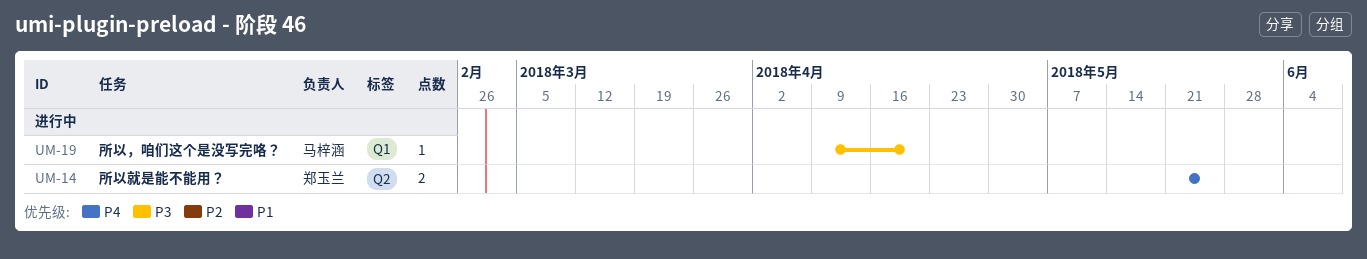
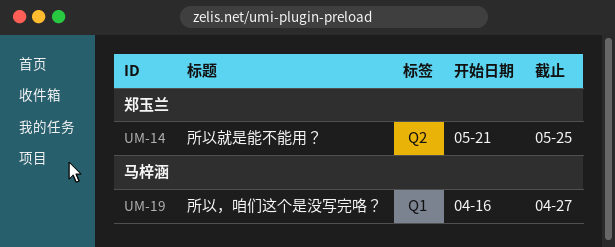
UM-19, start: Apr 9 -> Apr 16
UM-19, due: Apr 20 -> Apr 27

